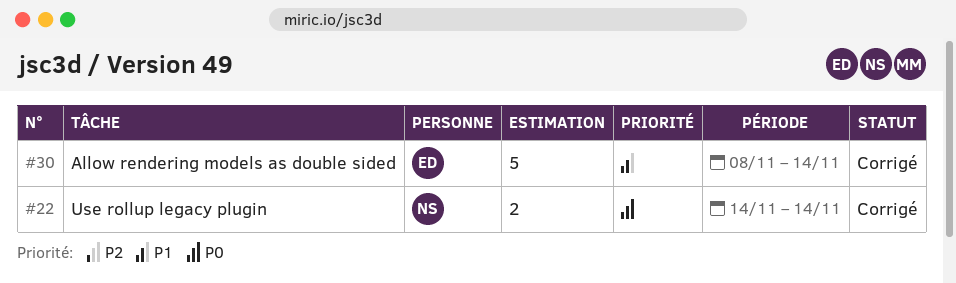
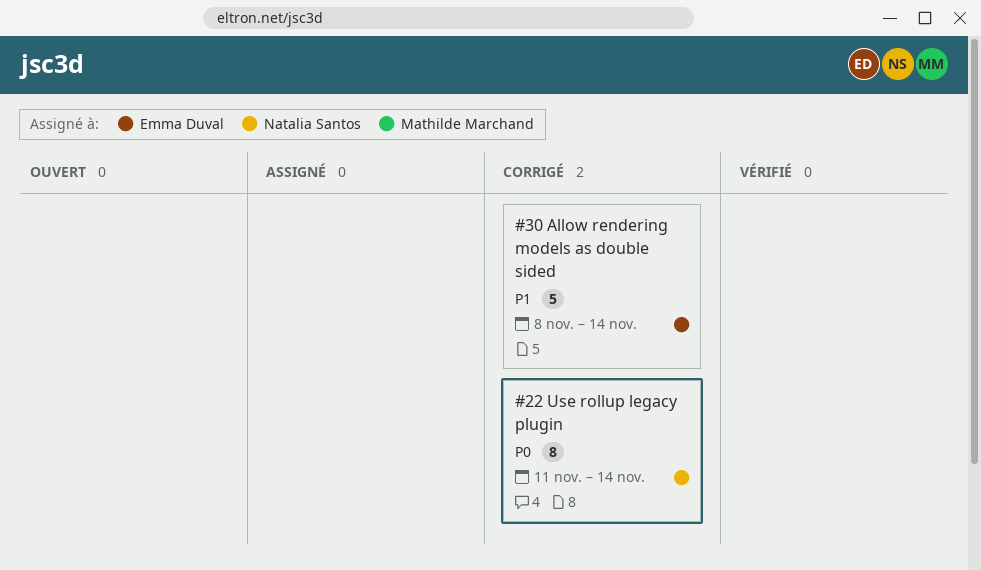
#22, estimate: 2 -> 8
#22, start: Nov 14 -> Nov 11

